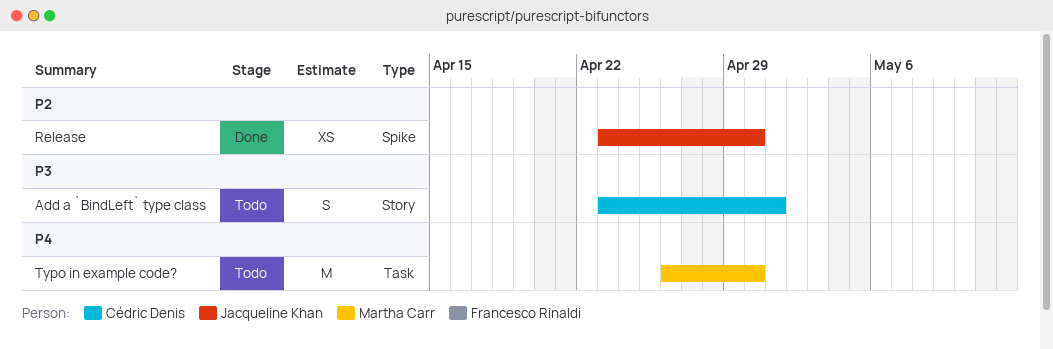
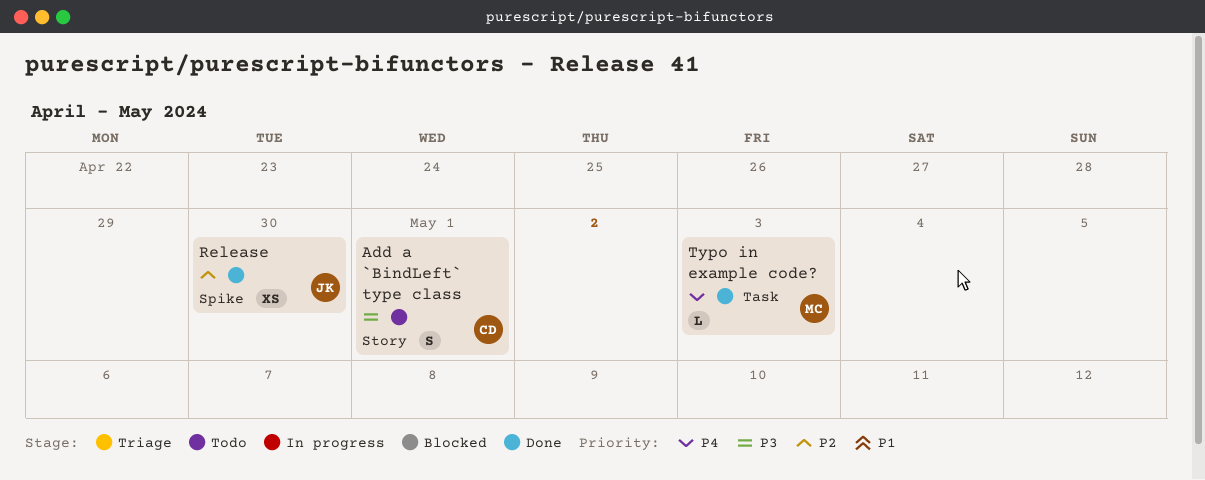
Typo in example code?, status: Todo -> Done
Typo in example code?, estimate: M -> L
Typo in example code?, due: Apr 30 -> May 3

